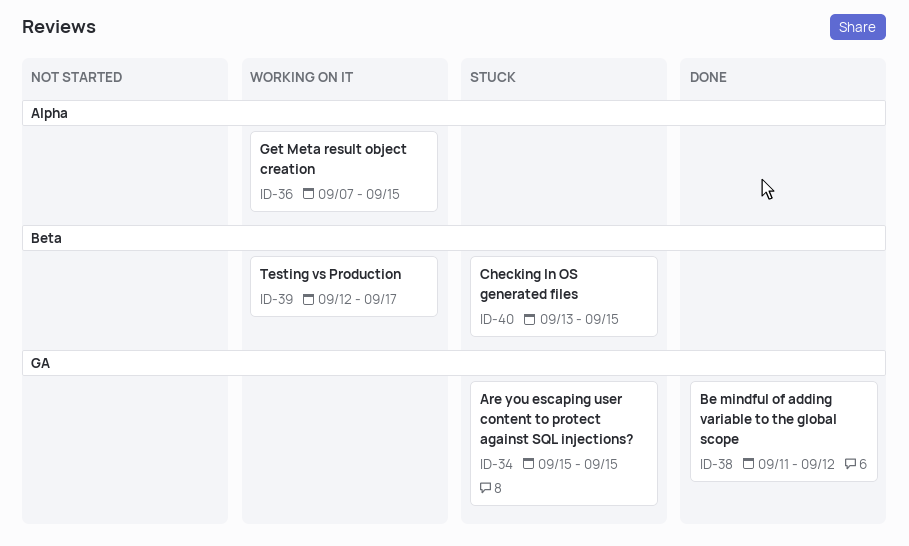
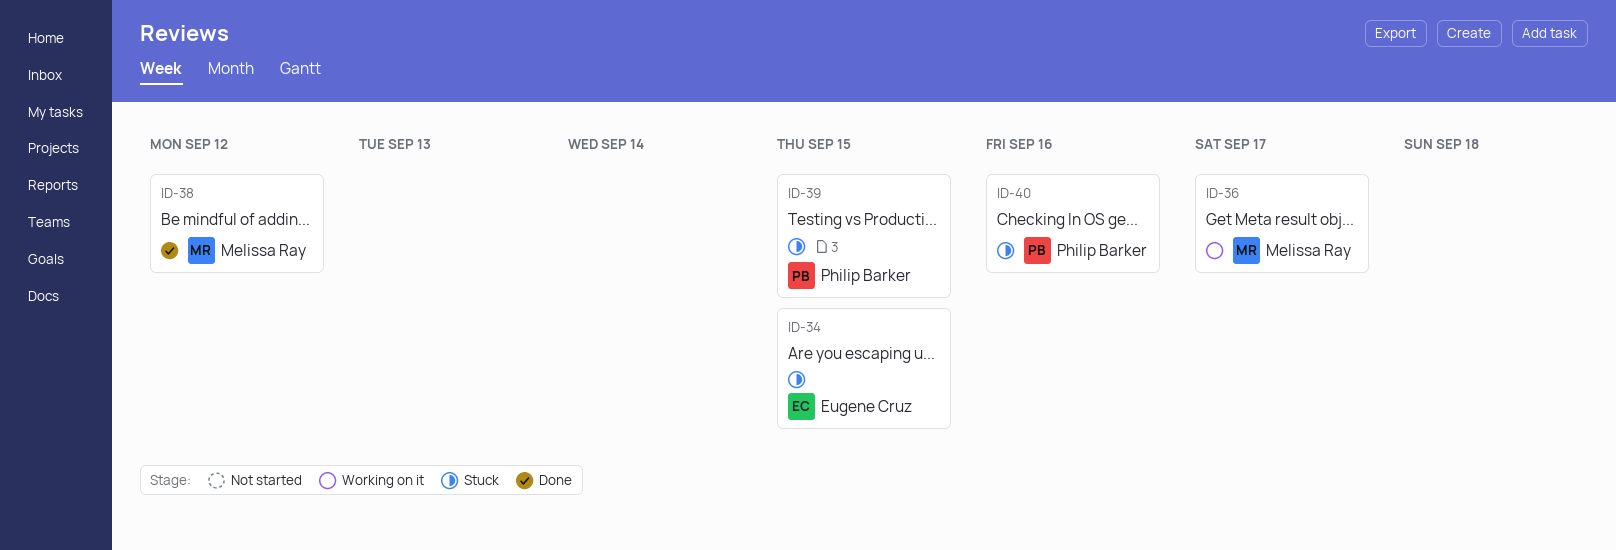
ID-36, due: Sep 15 -> Sep 17
ID-39, status: Working on it -> Stuck
ID-39, due: Sep 17 -> Sep 15
ID-40, due: Sep 15 -> Sep 16

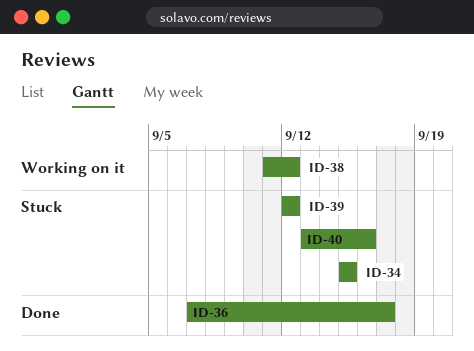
ID-36, status: Working on it -> Done
ID-38, status: Done -> Working on it
ID-39, due: Sep 15 -> Sep 12

